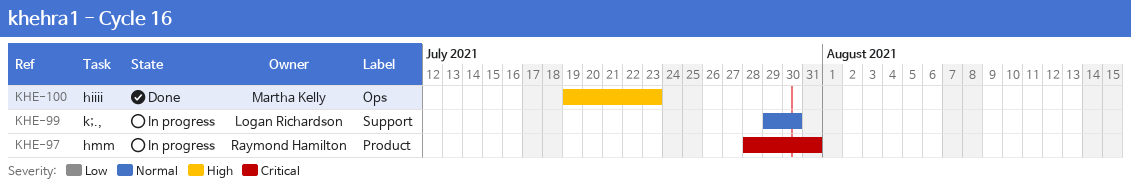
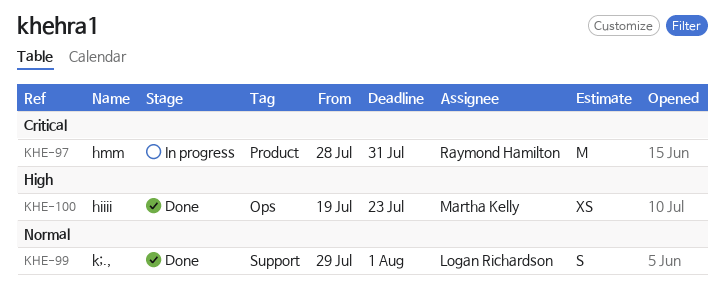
KHE-99, status: In progress -> Done
KHE-99, due: Jul 30 -> Aug 1

